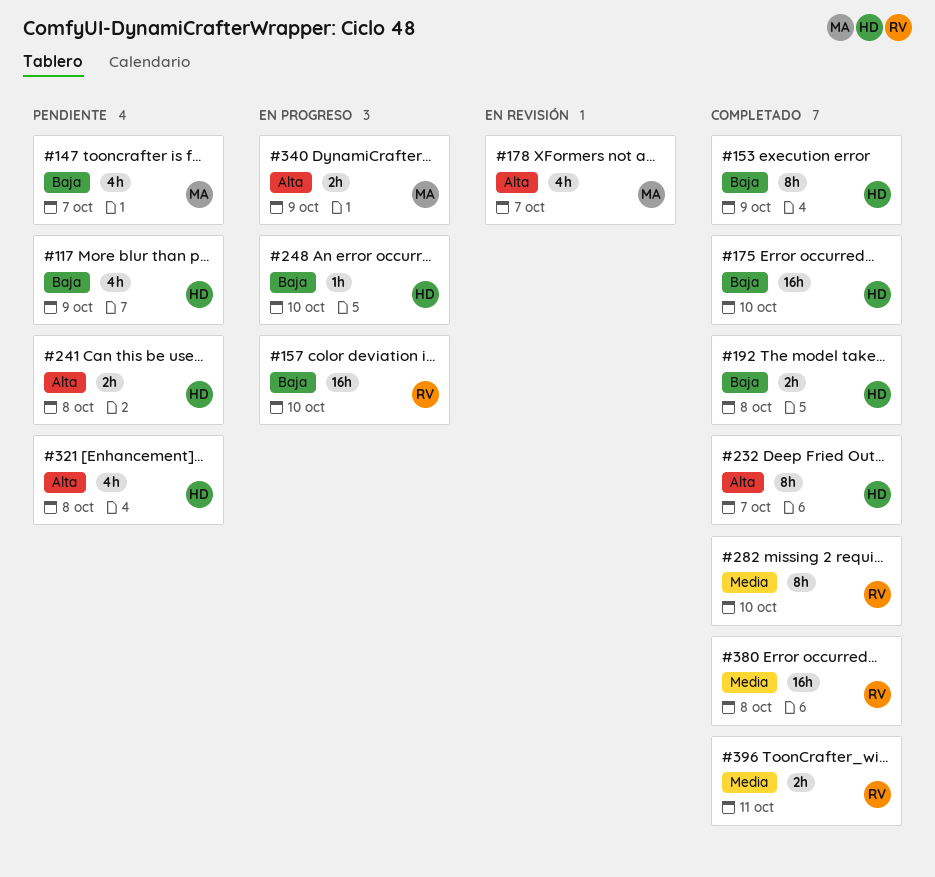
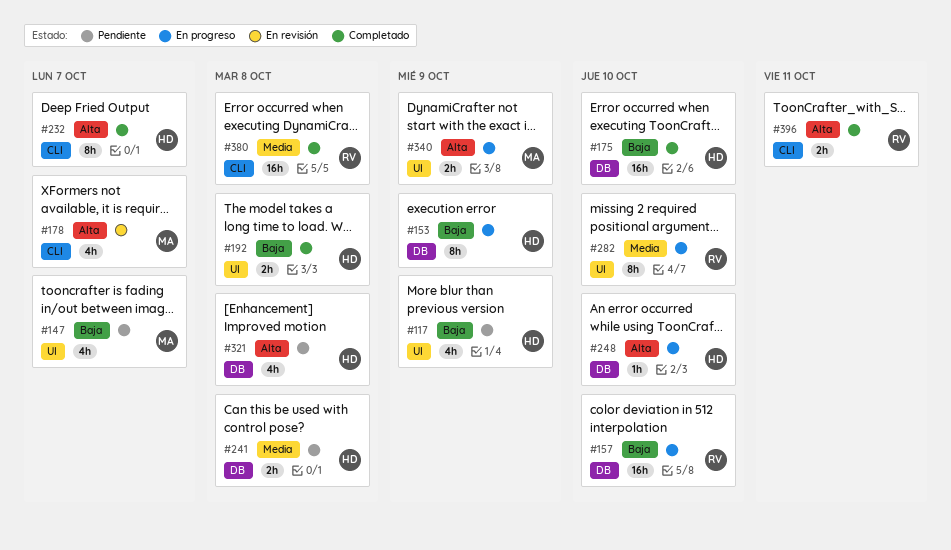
#153, status: Completado -> En progreso
#241, priority: Alta -> Media
#248, priority: Baja -> Alta
#282, status: Completado -> En progreso
#396, priority: Media -> Alta

